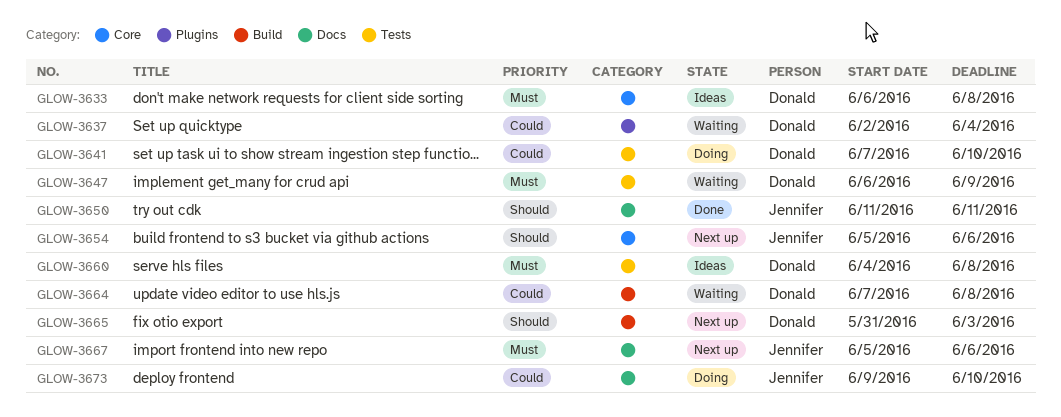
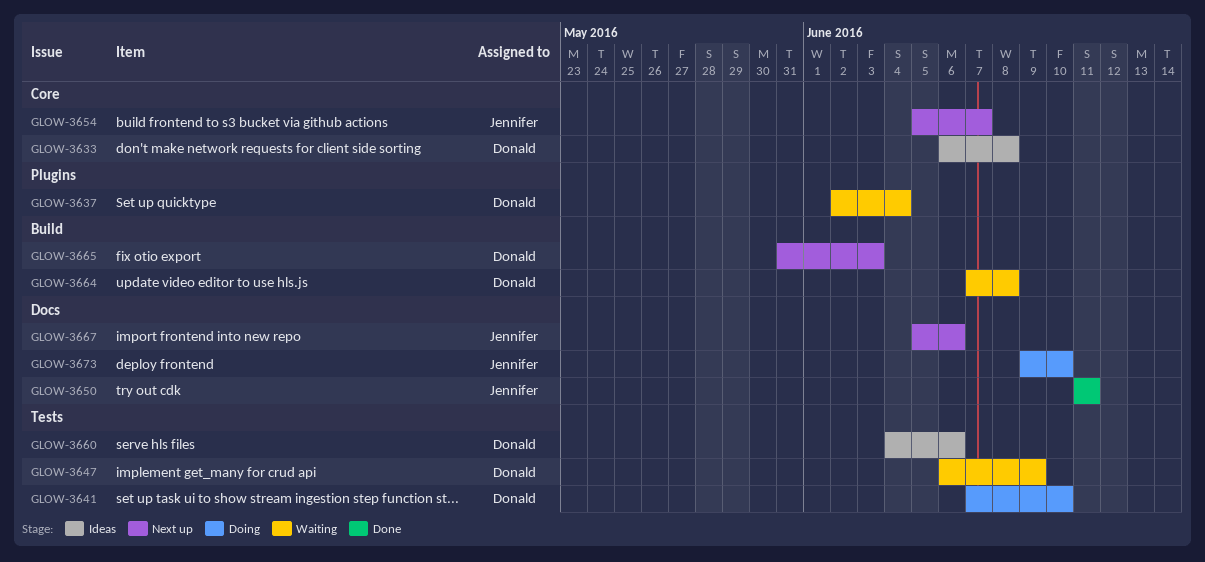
GLOW-3654, due: Jun 6 -> Jun 7
GLOW-3660, due: Jun 8 -> Jun 6

